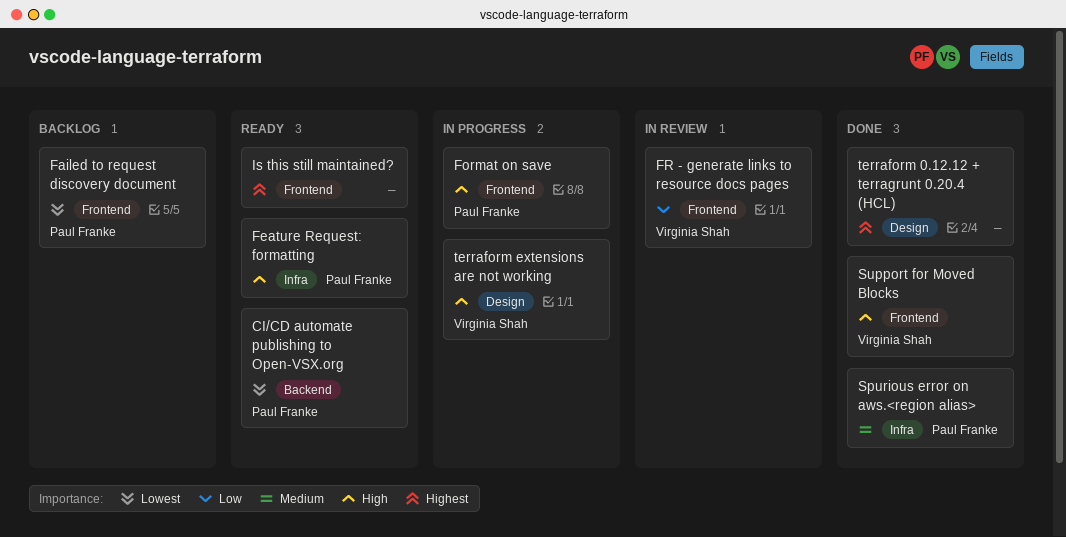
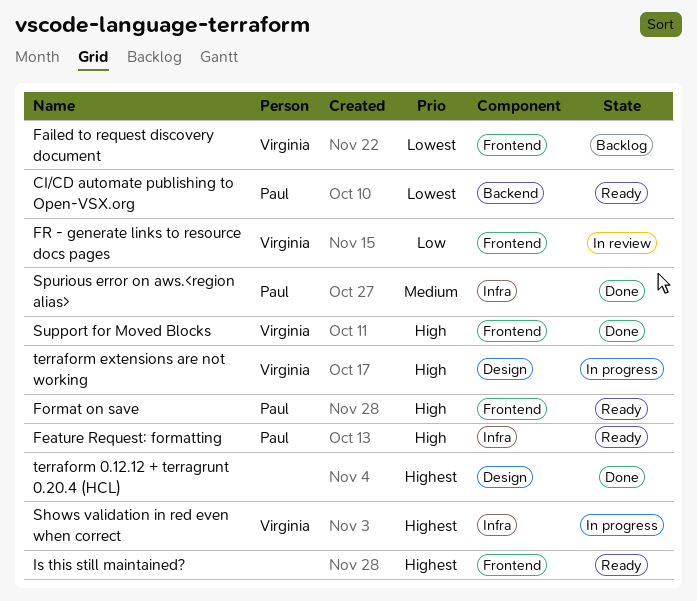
Failed to request discovery document, owner: Paul Franke -> Virginia Shah
Format on save, status: In progress -> Ready
Shows validation in red even when correct: none -> present

